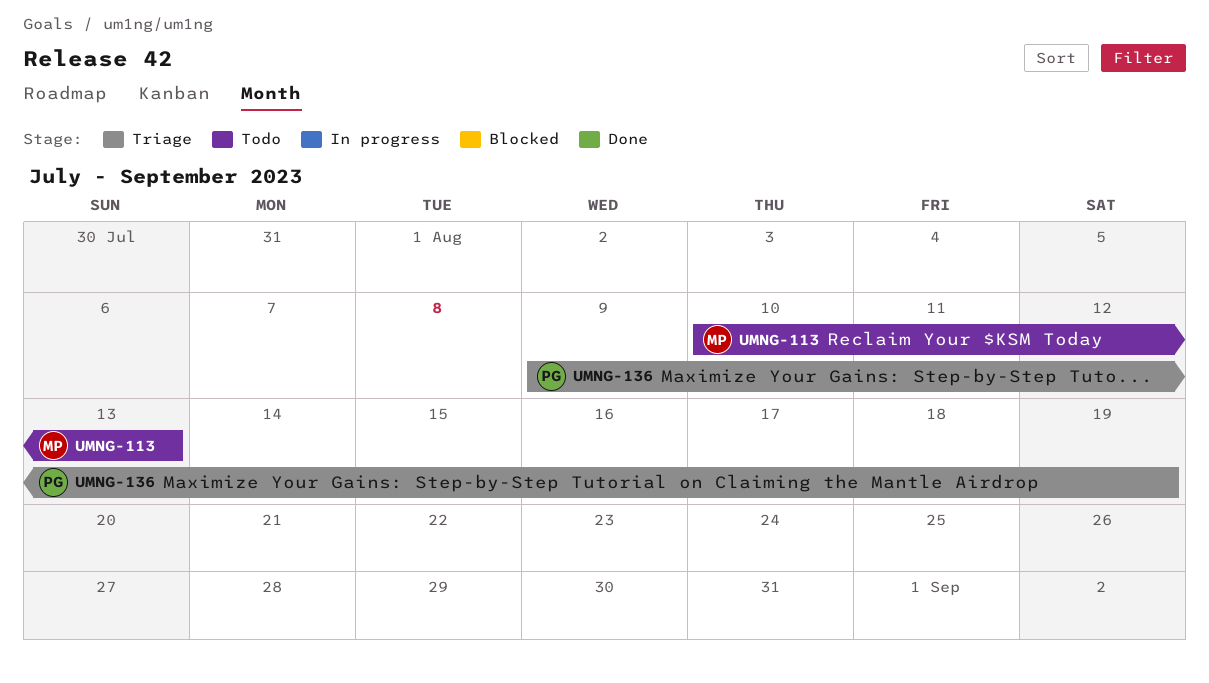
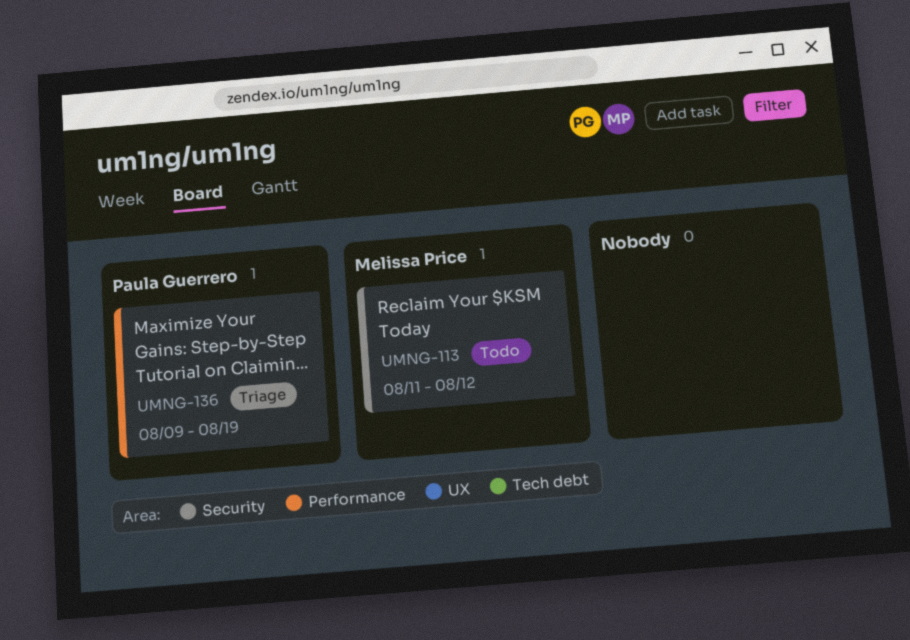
UMNG-113, start: Aug 10 -> Aug 11
UMNG-113, due: Aug 13 -> Aug 12

